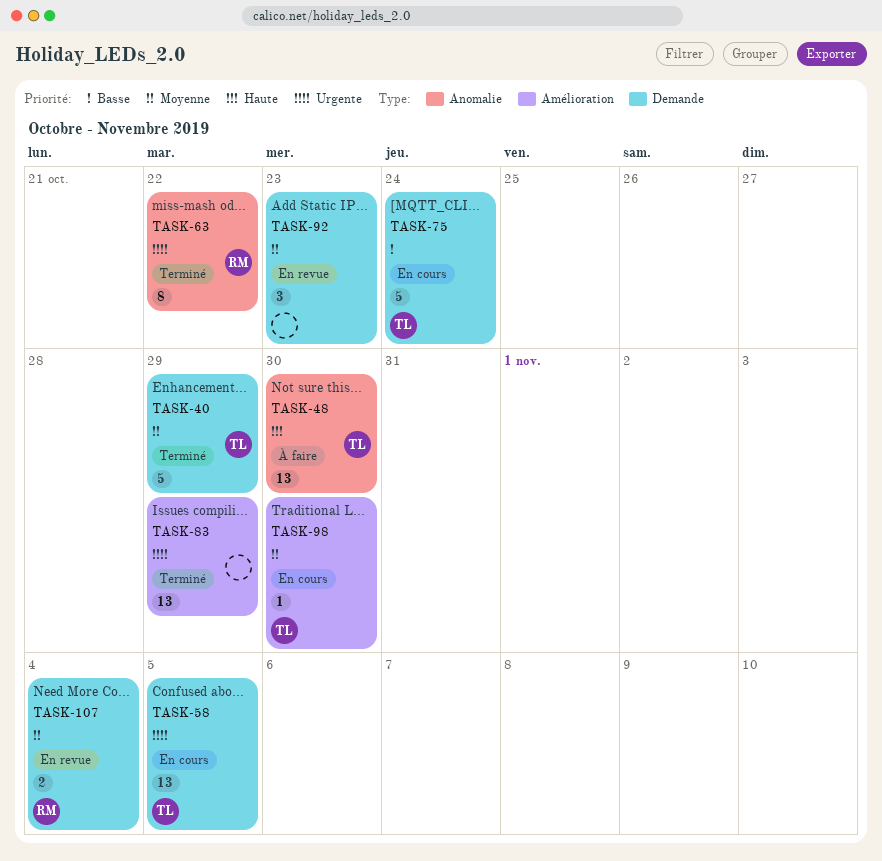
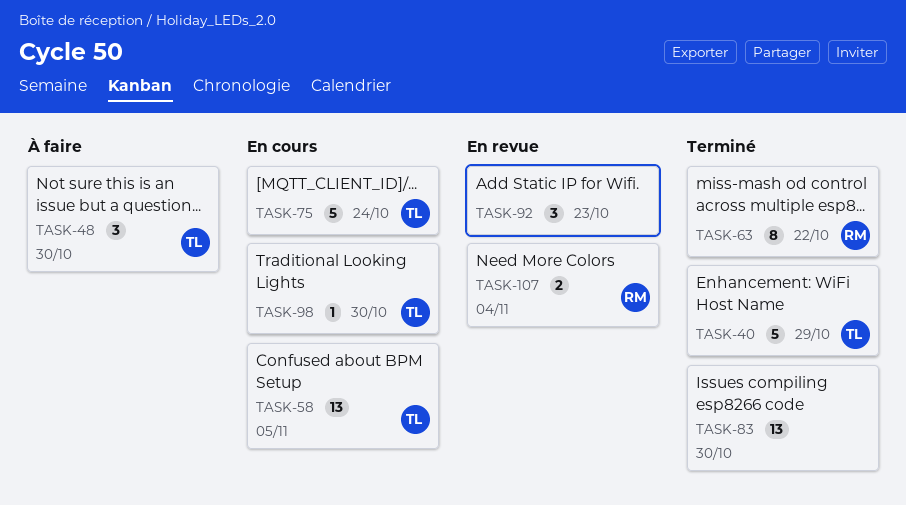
TASK-48, estimate: 13 -> 3
TASK-83, due: Oct 29 -> Oct 30

